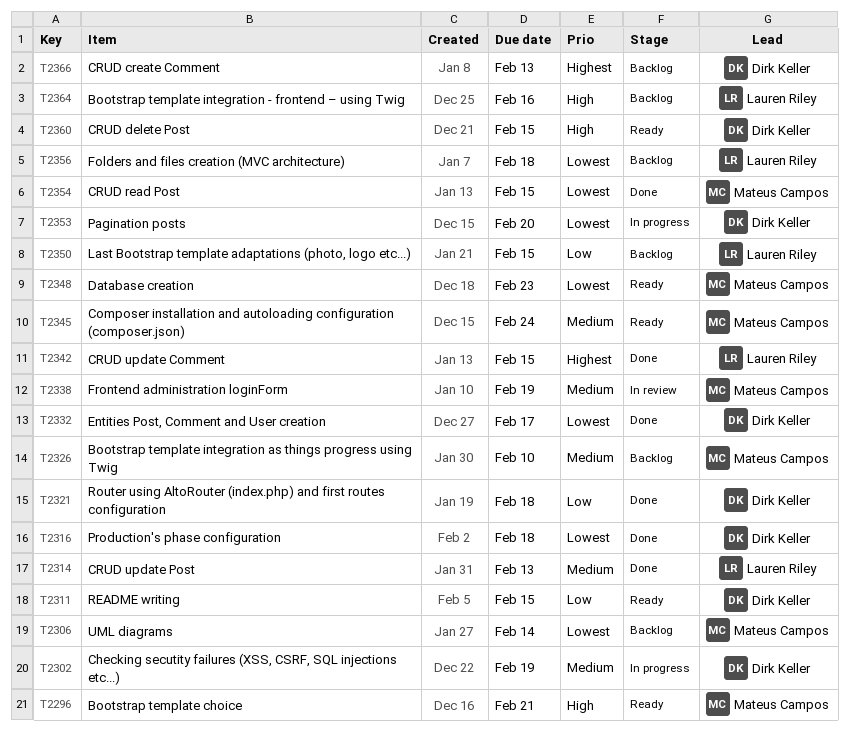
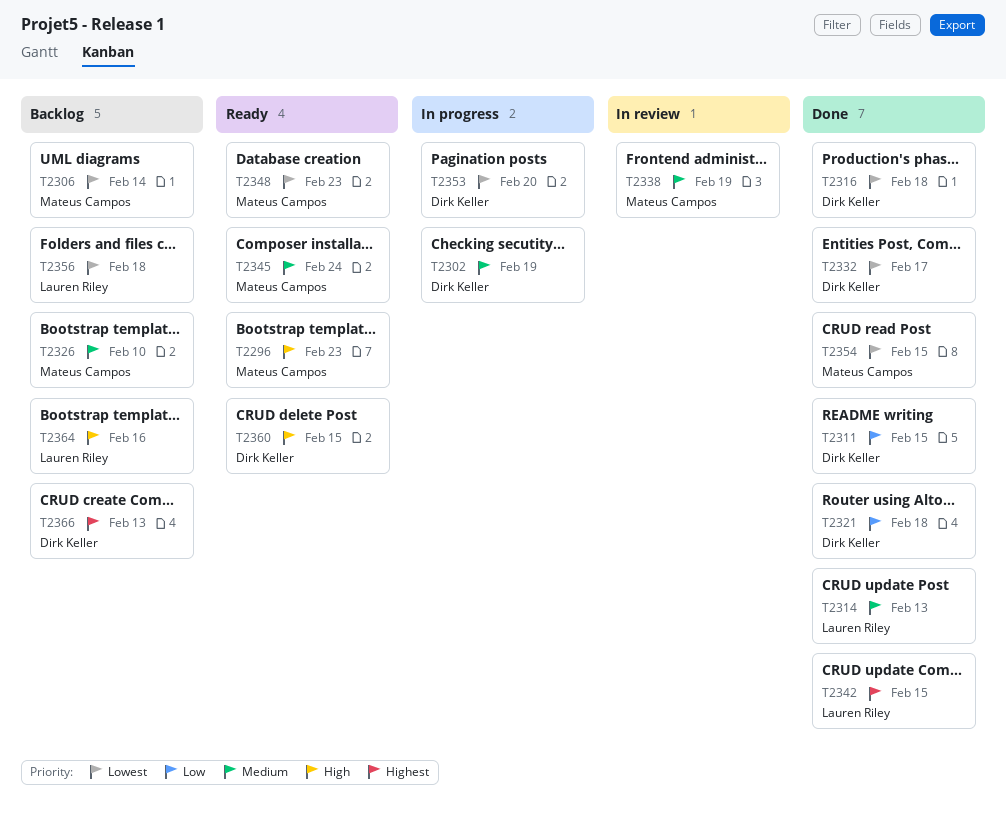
T2296, due: Feb 21 -> Feb 23
T2311, status: Ready -> Done
T2350: present -> none

